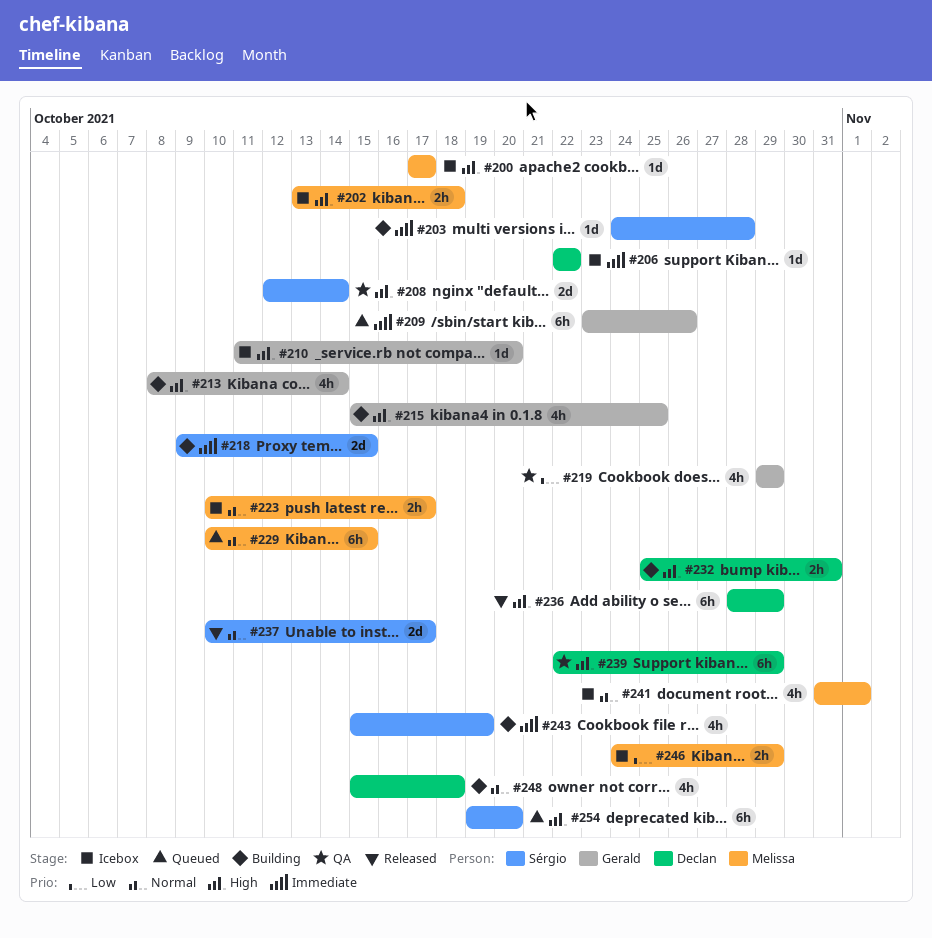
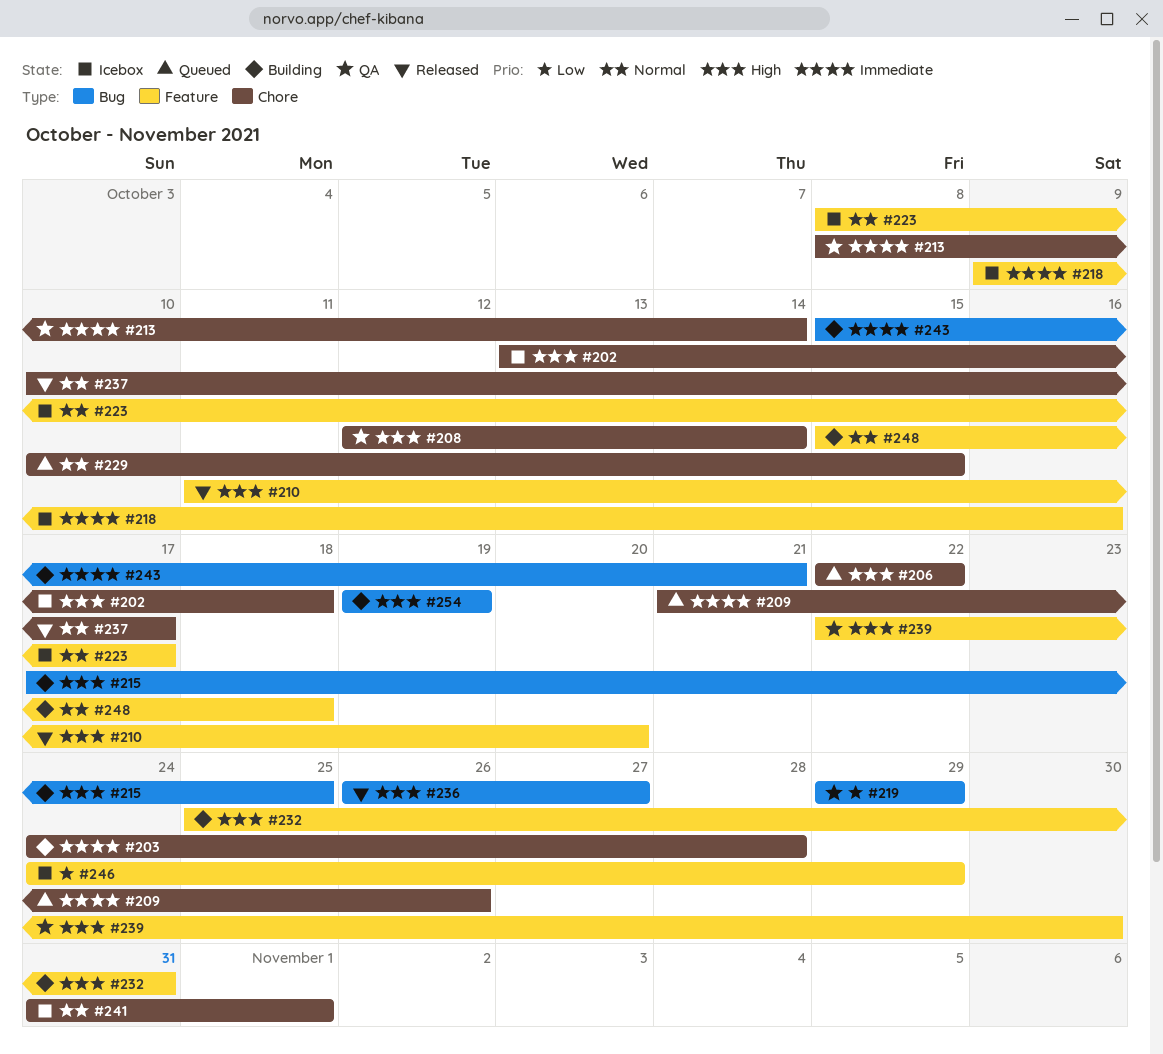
#200: present -> none
#206, status: Icebox -> Queued
#206, priority: Immediate -> High
#209, start: Oct 23 -> Oct 21
#210, status: Icebox -> Released
#213, status: Building -> QA
#213, priority: High -> Immediate
#215, start: Oct 15 -> Oct 17
#218, status: Building -> Icebox
#218, due: Oct 15 -> Oct 16
#223, start: Oct 10 -> Oct 8
#236, start: Oct 28 -> Oct 26
#236, due: Oct 29 -> Oct 27
#239, due: Oct 29 -> Oct 30
#243, due: Oct 19 -> Oct 21
#254, status: Queued -> Building
#254, due: Oct 20 -> Oct 19

